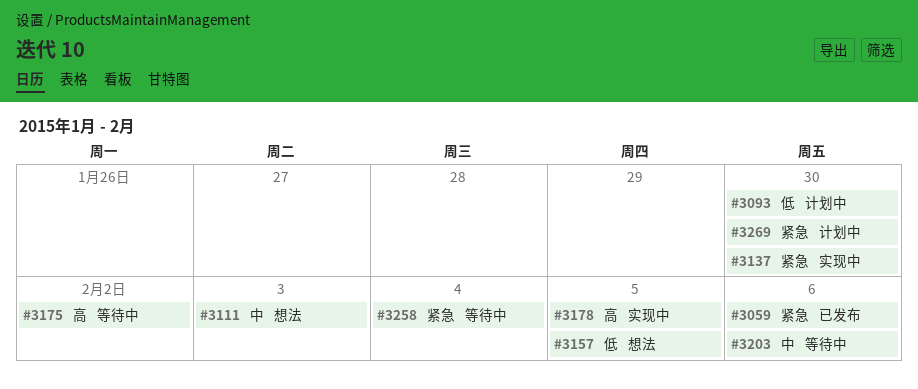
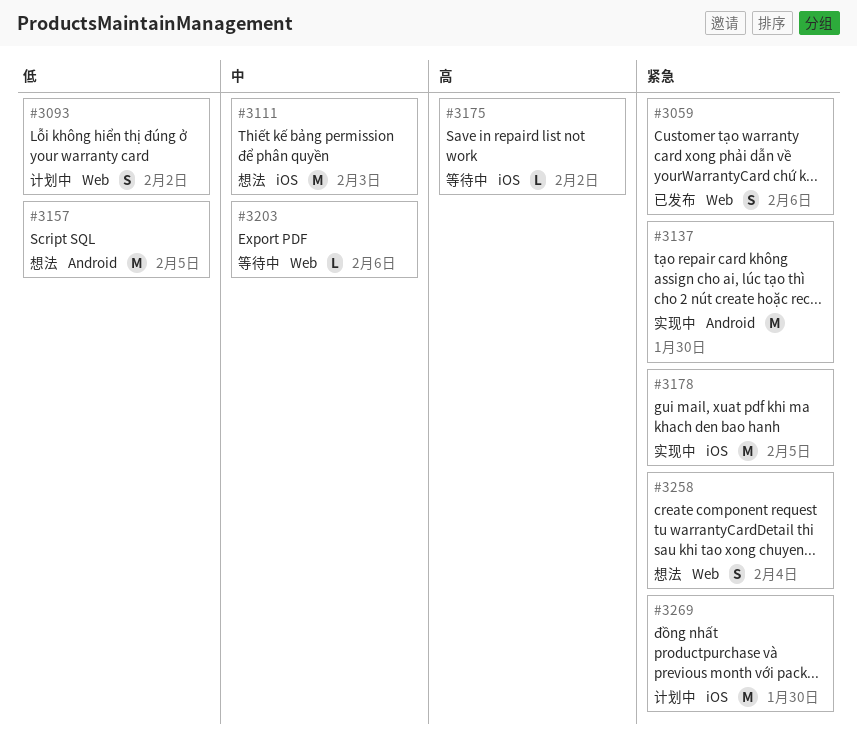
#3093, due: Jan 30 -> Feb 2
#3178, priority: 高 -> 紧急
#3258, status: 等待中 -> 想法

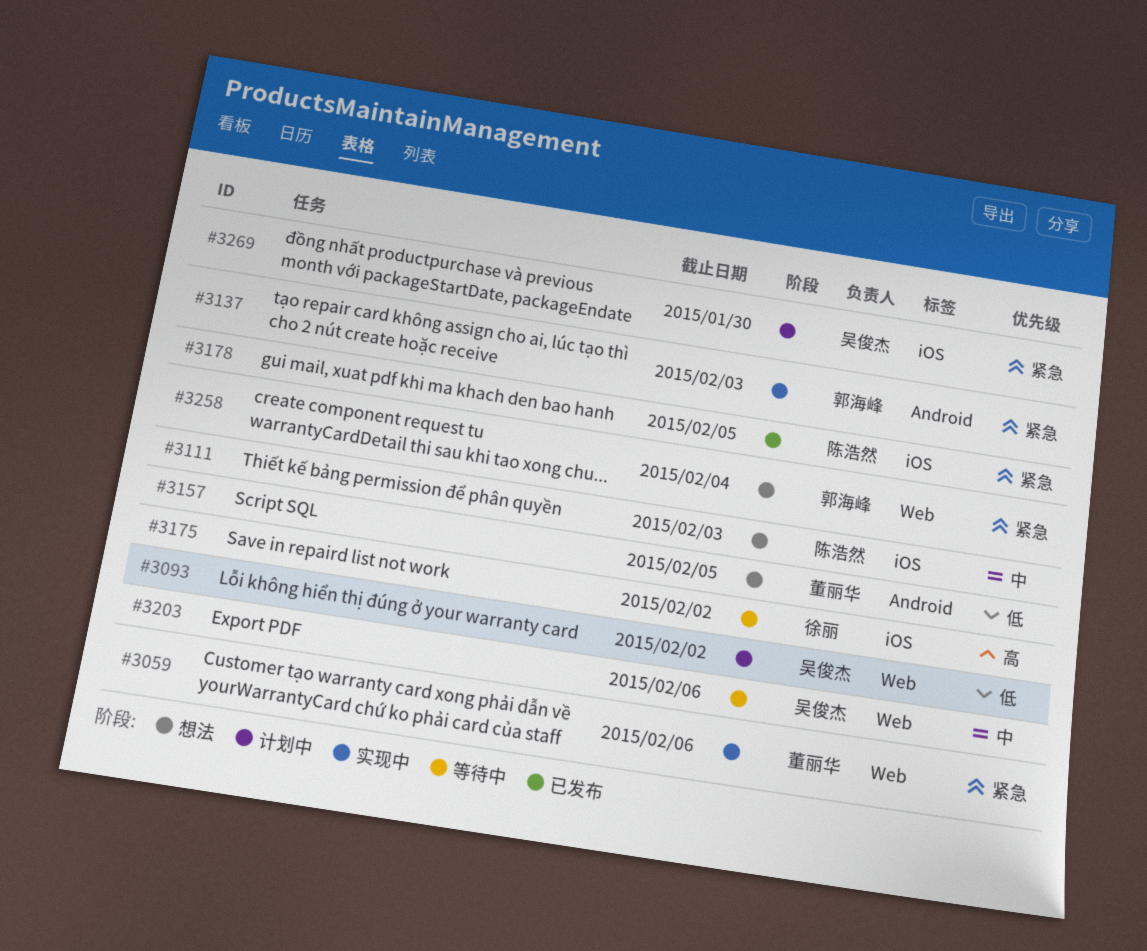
#3059, status: 已发布 -> 实现中
#3137, due: Jan 30 -> Feb 3
#3178, status: 实现中 -> 已发布

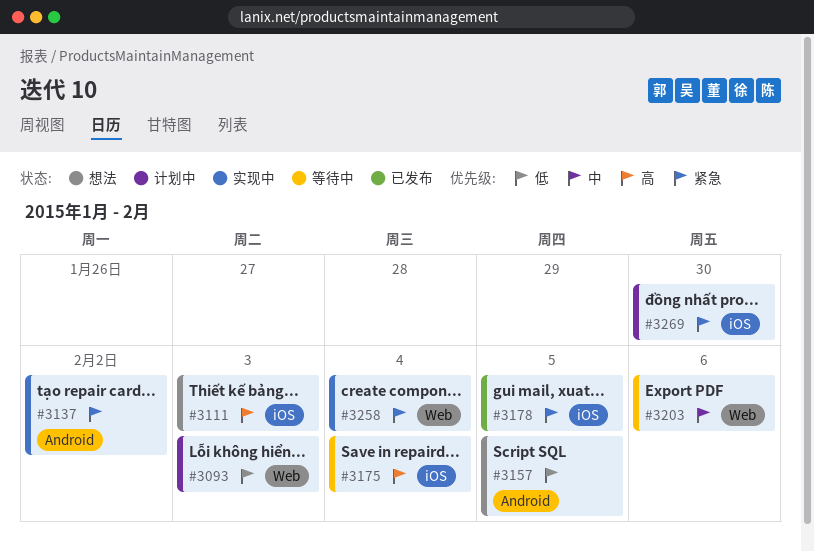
#3059: present -> none
#3093, due: Feb 2 -> Feb 3
#3111, priority: 中 -> 高
#3137, due: Feb 3 -> Feb 2
#3175, due: Feb 2 -> Feb 4
#3258, status: 想法 -> 实现中

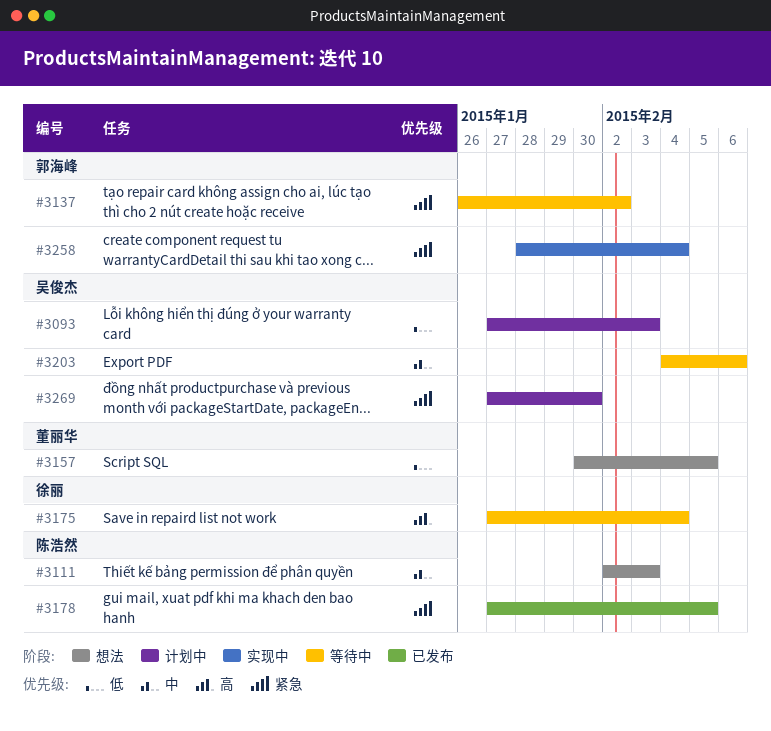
#3111, priority: 高 -> 中
#3137, status: 实现中 -> 等待中

